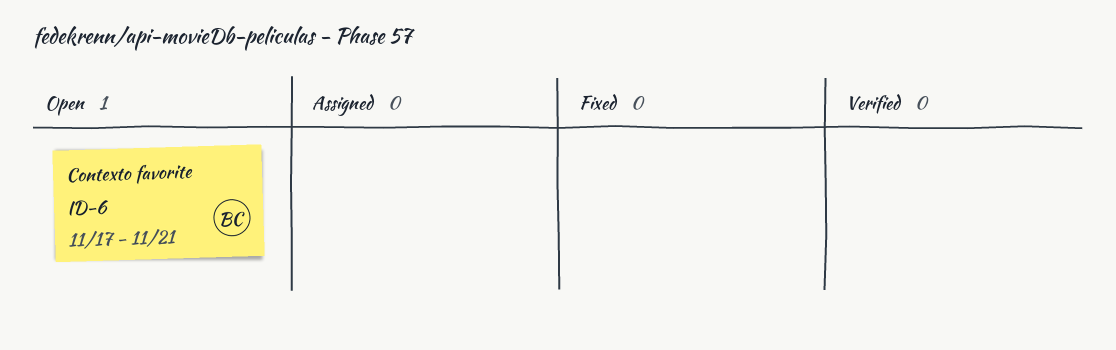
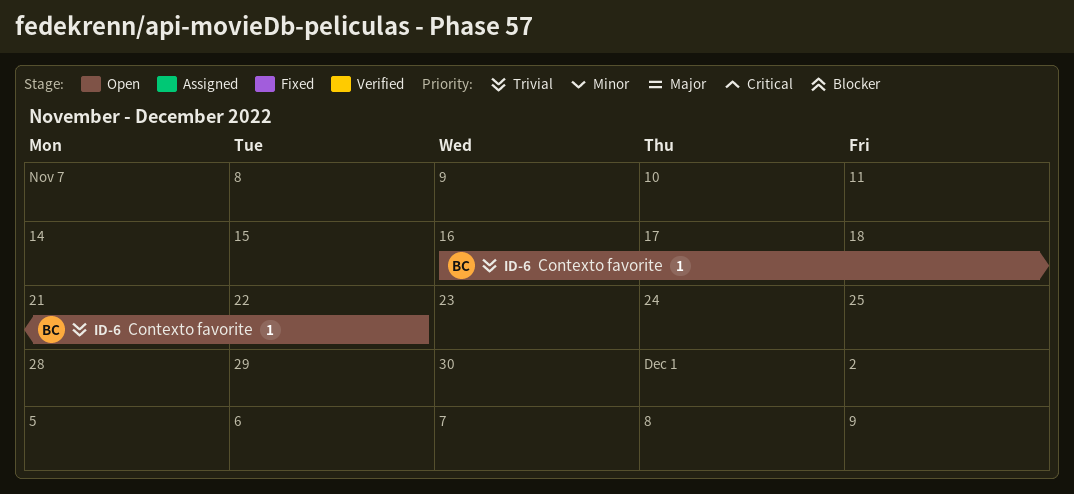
ID-6, start: Nov 17 -> Nov 16
ID-6, due: Nov 21 -> Nov 22

